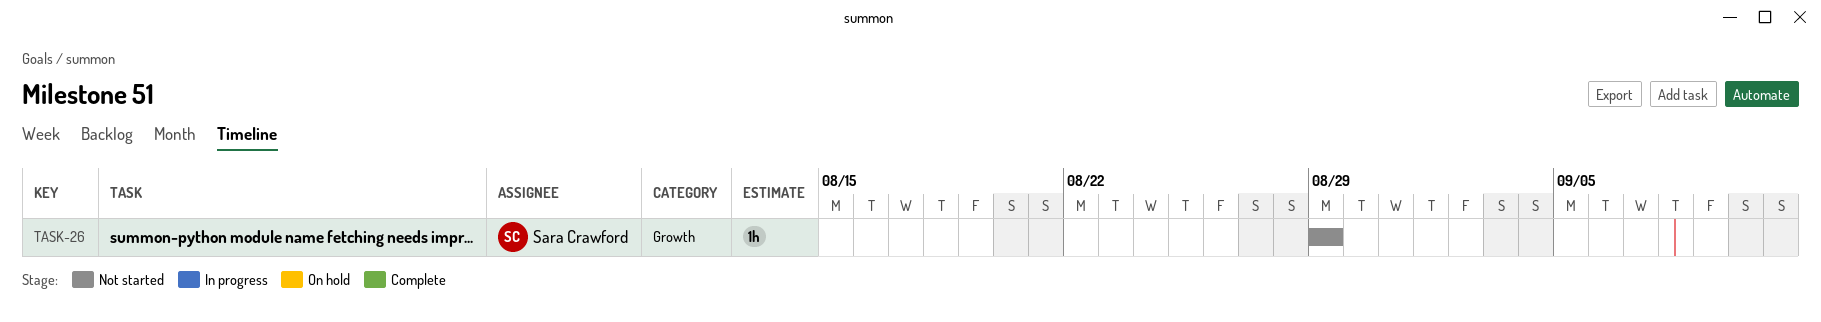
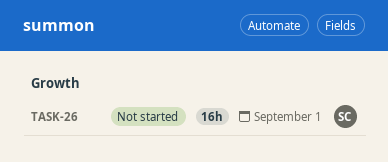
TASK-26, estimate: 1h -> 16h
TASK-26, due: Aug 29 -> Sep 1

